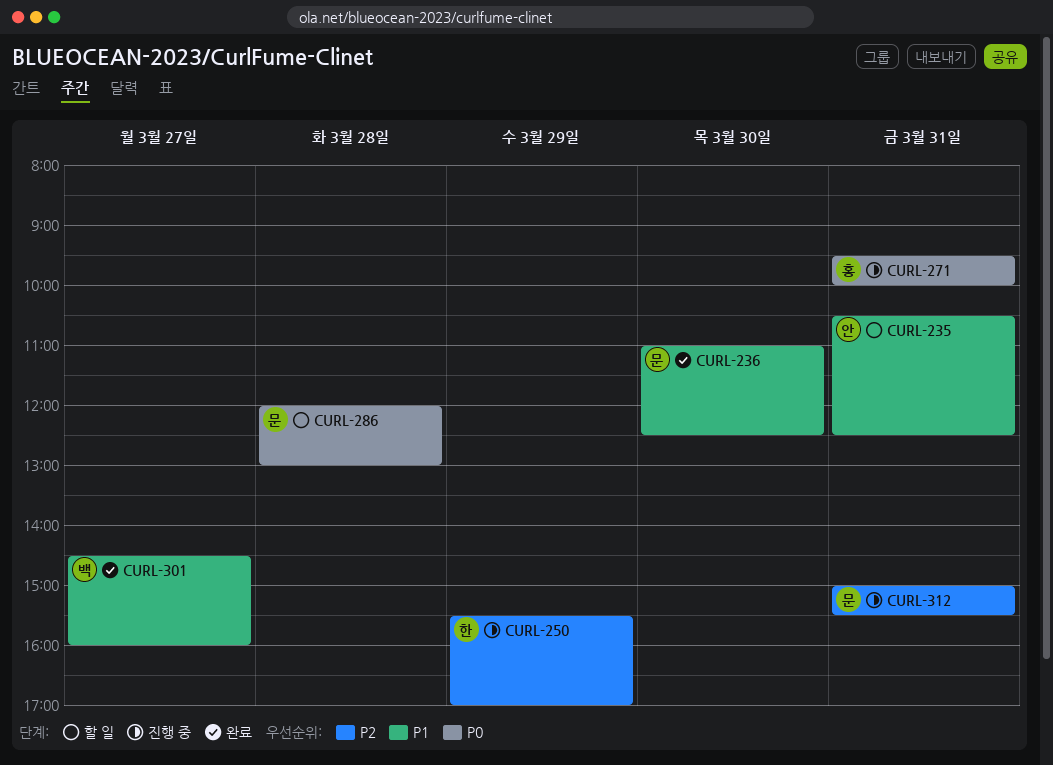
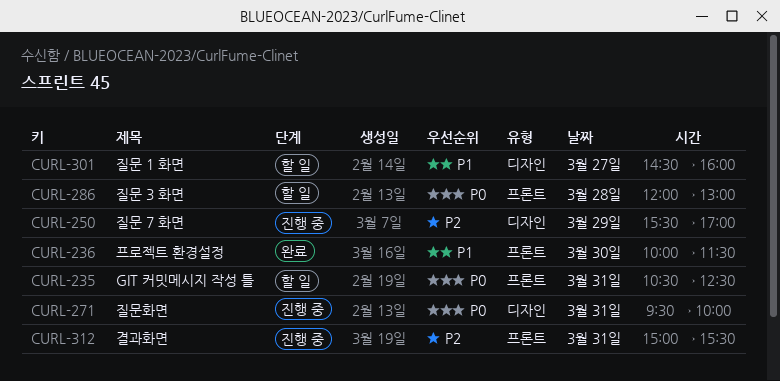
CURL-235, priority: P1 -> P0
CURL-236, begins: 11:00 -> 10:00
CURL-236, ends: 12:30 -> 11:30
CURL-301, status: 완료 -> 할 일

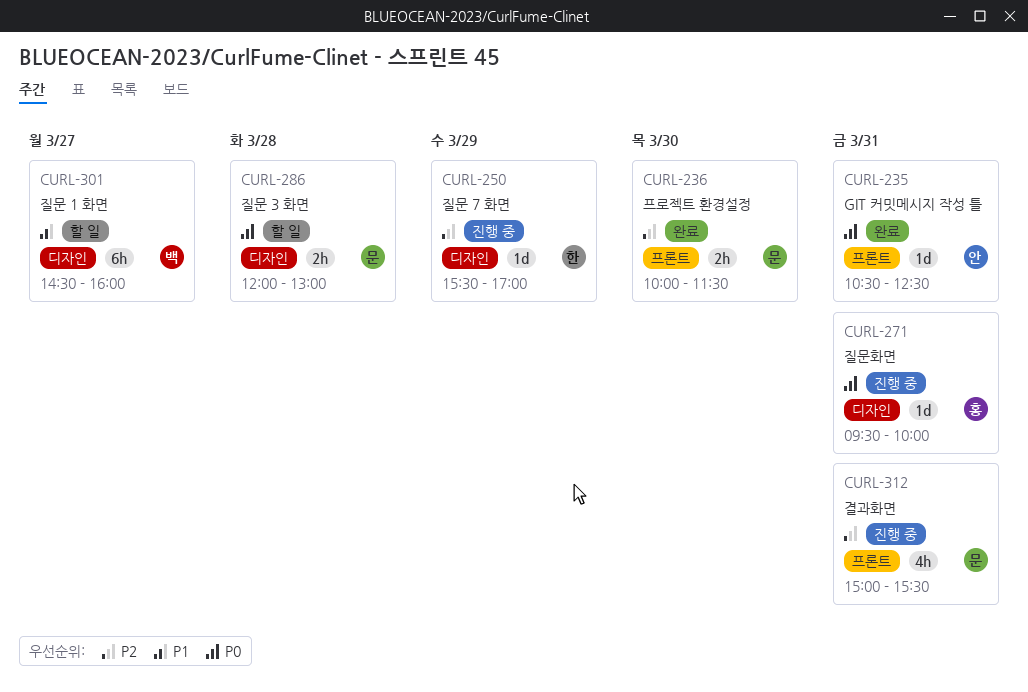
CURL-235, status: 할 일 -> 완료
CURL-236, priority: P1 -> P2
CURL-286, label: 프론트 -> 디자인

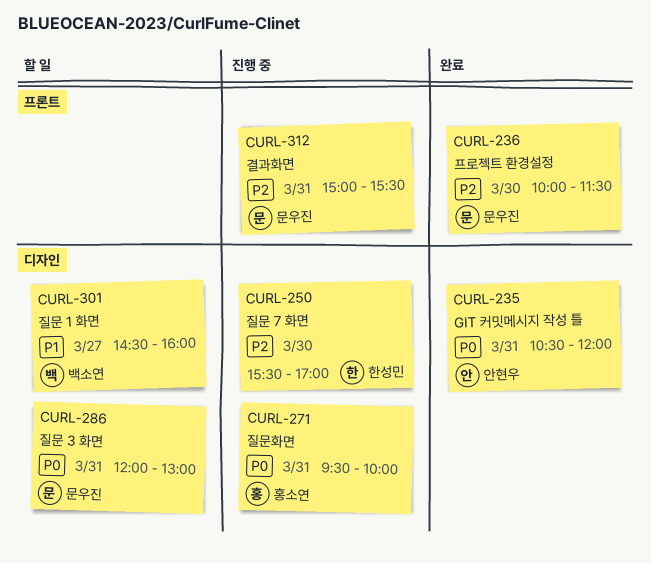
CURL-235, label: 프론트 -> 디자인
CURL-235, ends: 12:30 -> 12:00
CURL-250, day: Mar 29 -> Mar 30
CURL-286, day: Mar 28 -> Mar 31

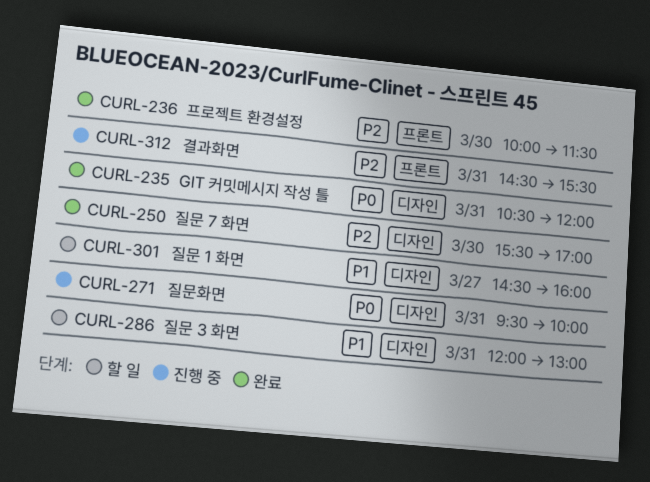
CURL-250, status: 진행 중 -> 완료
CURL-286, priority: P0 -> P1
CURL-312, begins: 15:00 -> 14:30

